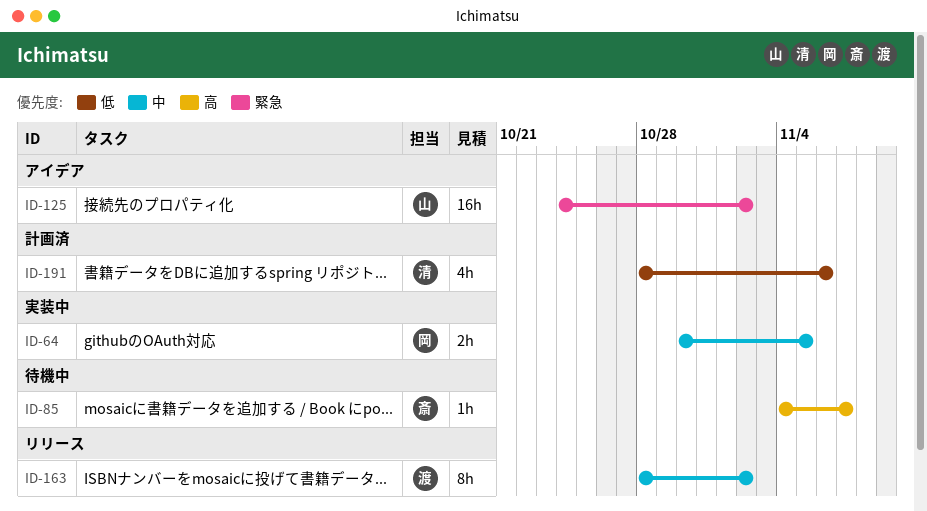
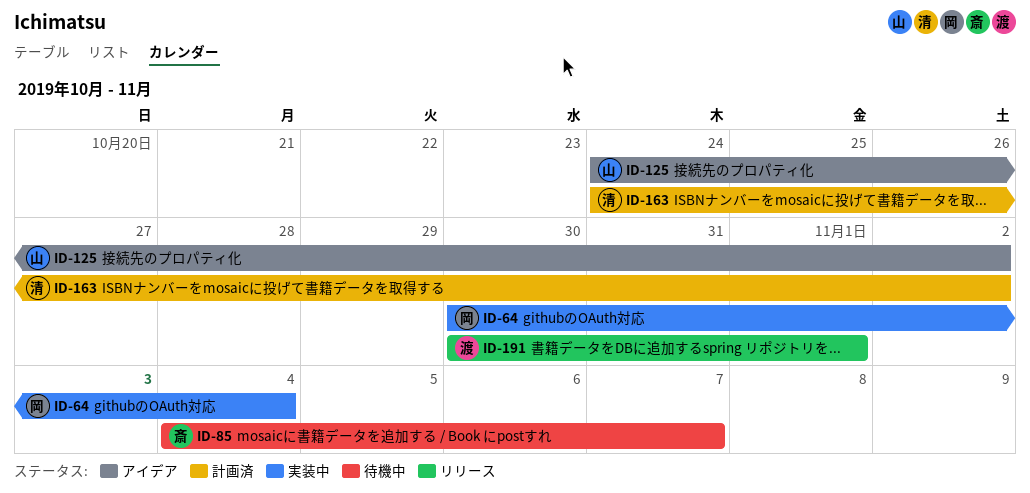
ID-64, due: Nov 5 -> Nov 4
ID-163, status: リリース -> 計画済
ID-163, owner: 渡 -> 清
ID-163, start: Oct 28 -> Oct 24
ID-191, status: 計画済 -> リリース
ID-191, owner: 清 -> 渡
ID-191, start: Oct 28 -> Oct 30
ID-191, due: Nov 6 -> Nov 1

